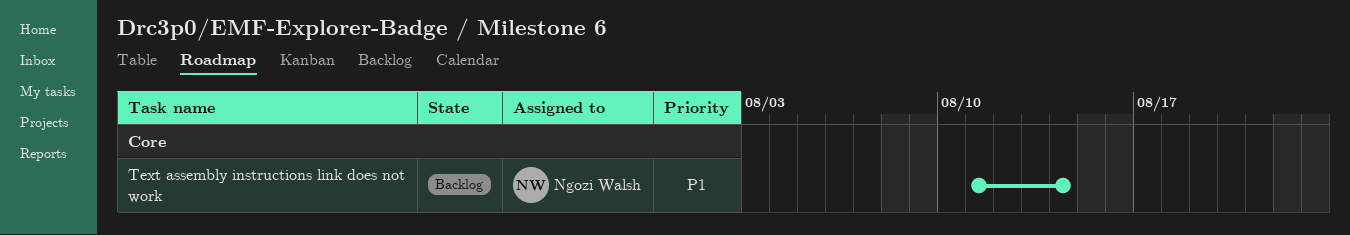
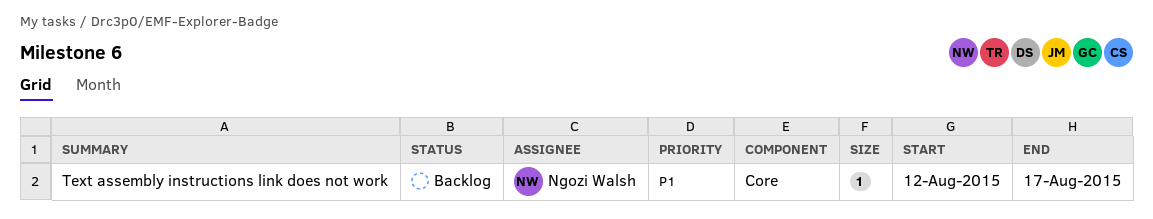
Text assembly instructions link does not work, start: Aug 11 -> Aug 12
Text assembly instructions link does not work, due: Aug 14 -> Aug 17

